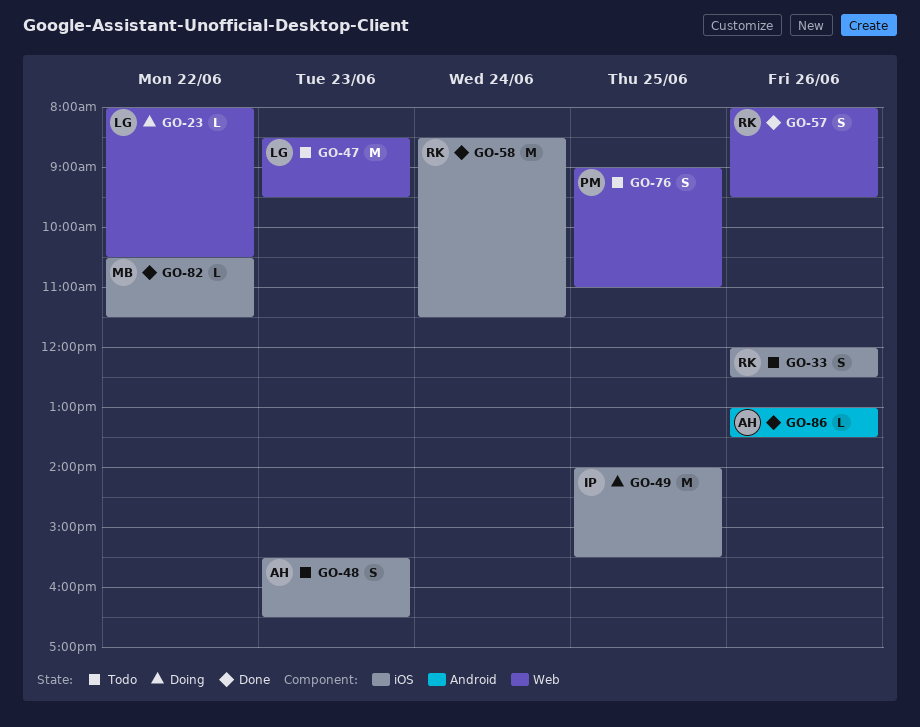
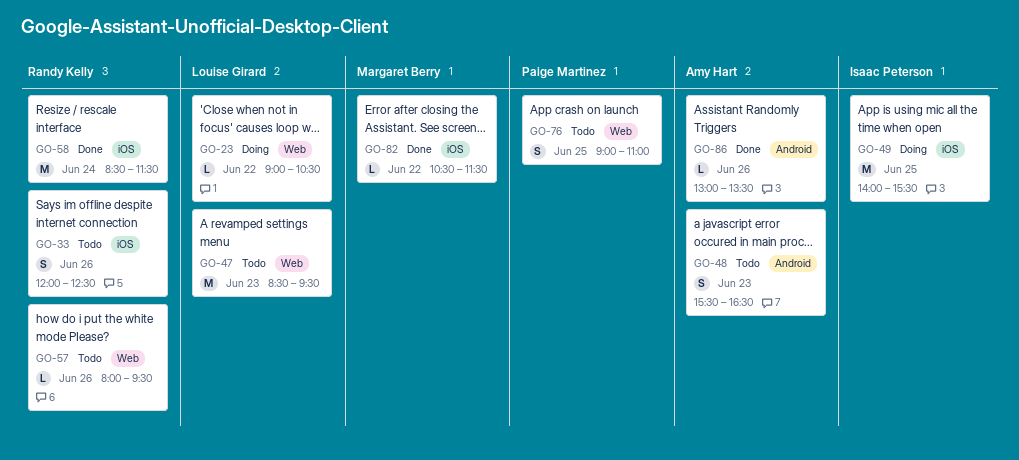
GO-23, begins: 08:00 -> 09:00
GO-48, label: iOS -> Android
GO-57, status: Done -> Todo
GO-57, estimate: S -> L

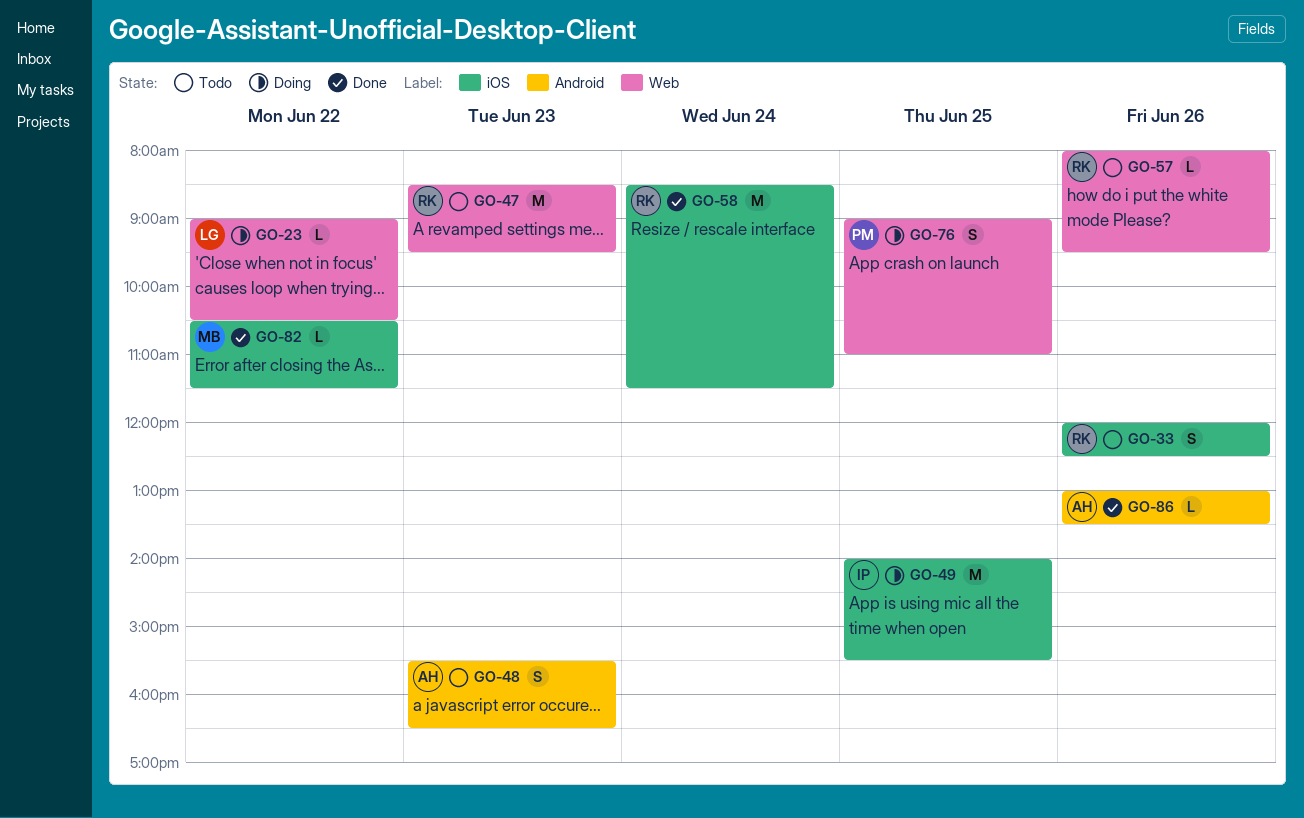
GO-47, owner: Louise Girard -> Randy Kelly
GO-76, status: Todo -> Doing

